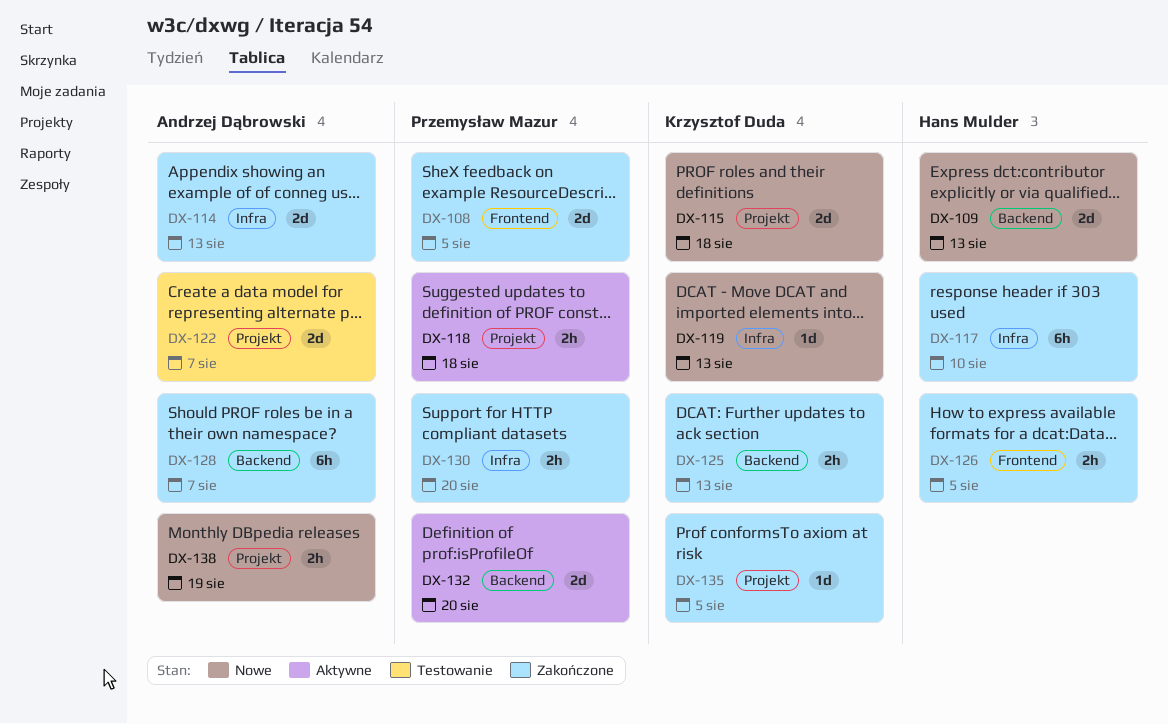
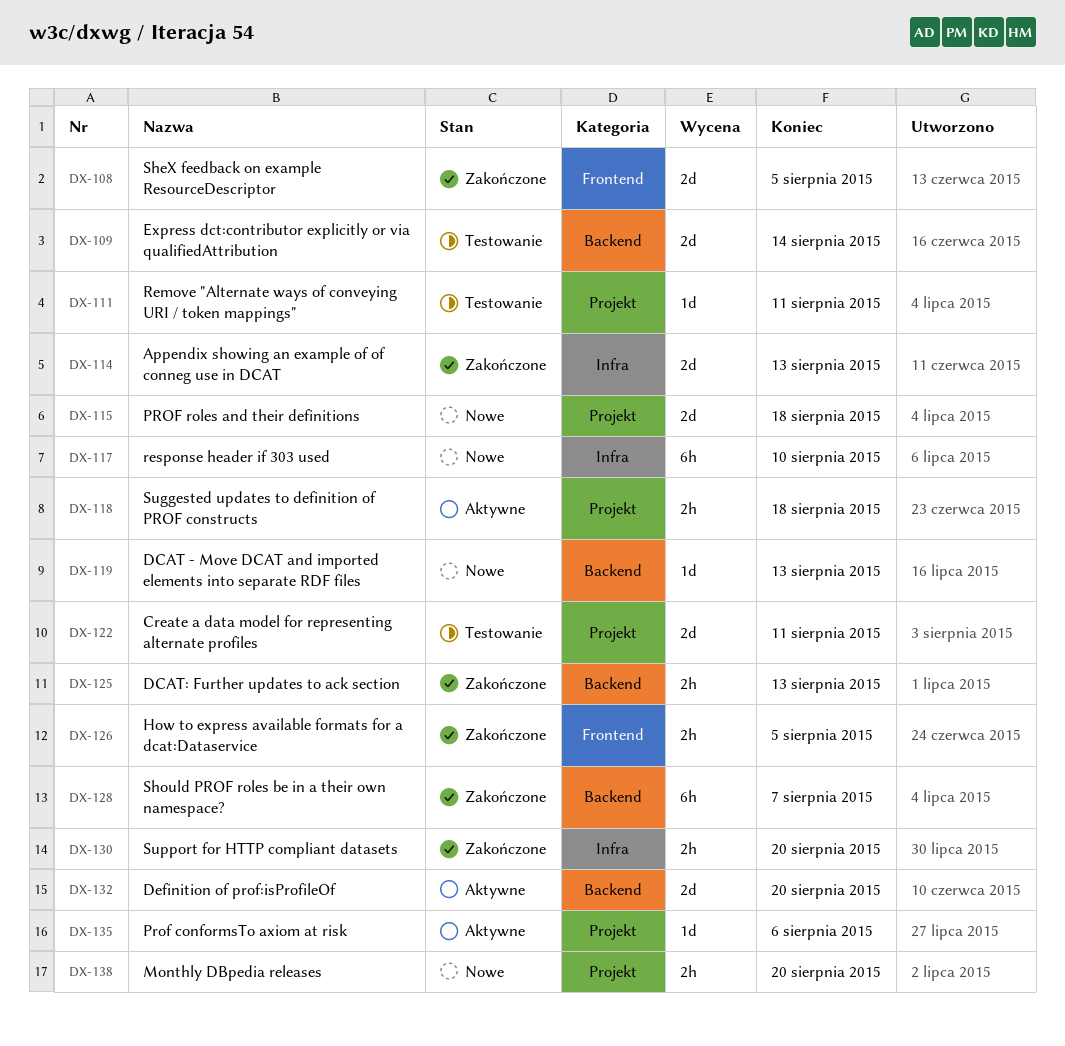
DX-109, status: Nowe -> Testowanie
DX-109, due: Aug 13 -> Aug 14
DX-111: none -> present
DX-117, status: Zakończone -> Nowe
DX-119, label: Infra -> Backend
DX-122, due: Aug 7 -> Aug 11
DX-135, status: Zakończone -> Aktywne
DX-135, due: Aug 5 -> Aug 6
DX-138, due: Aug 19 -> Aug 20

